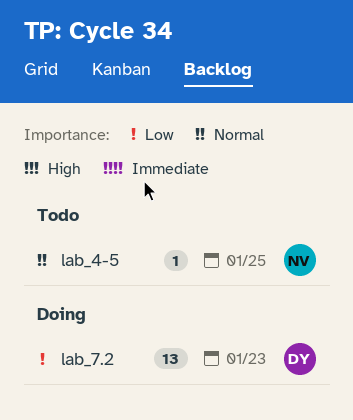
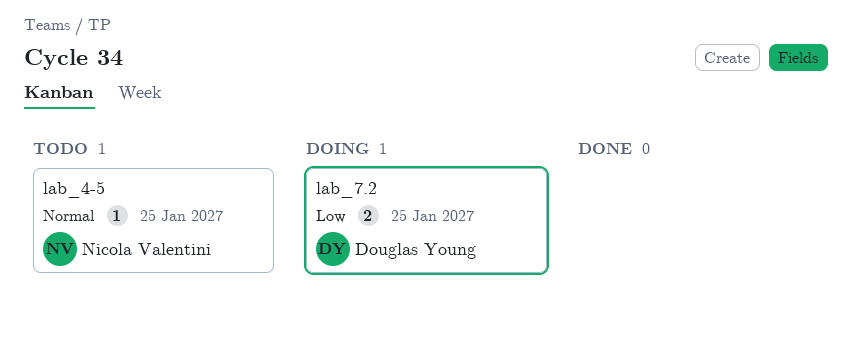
lab_7.2, estimate: 13 -> 2
lab_7.2, due: Jan 23 -> Jan 25

